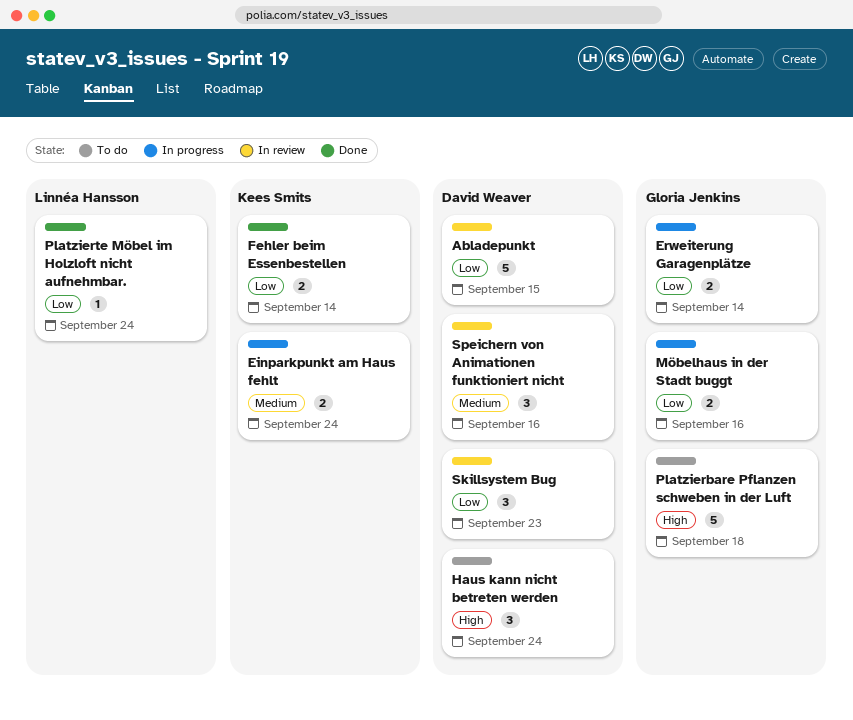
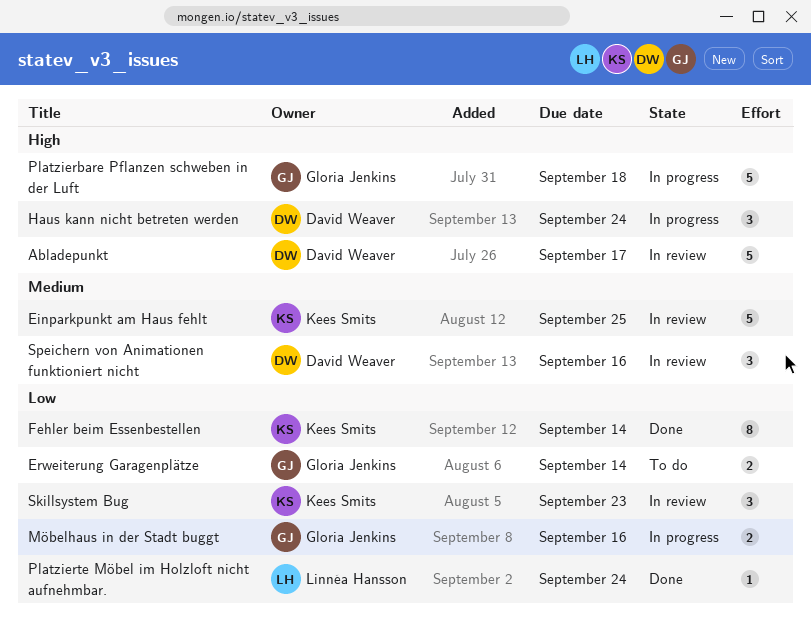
Abladepunkt, priority: Low -> High
Abladepunkt, due: Sep 15 -> Sep 17
Einparkpunkt am Haus fehlt, status: In progress -> In review
Einparkpunkt am Haus fehlt, estimate: 2 -> 5
Einparkpunkt am Haus fehlt, due: Sep 24 -> Sep 25
Erweiterung Garagenplätze, status: In progress -> To do
Fehler beim Essenbestellen, estimate: 2 -> 8
Haus kann nicht betreten werden, status: To do -> In progress
Platzierbare Pflanzen schweben in der Luft, status: To do -> In progress
Skillsystem Bug, owner: David Weaver -> Kees Smits

